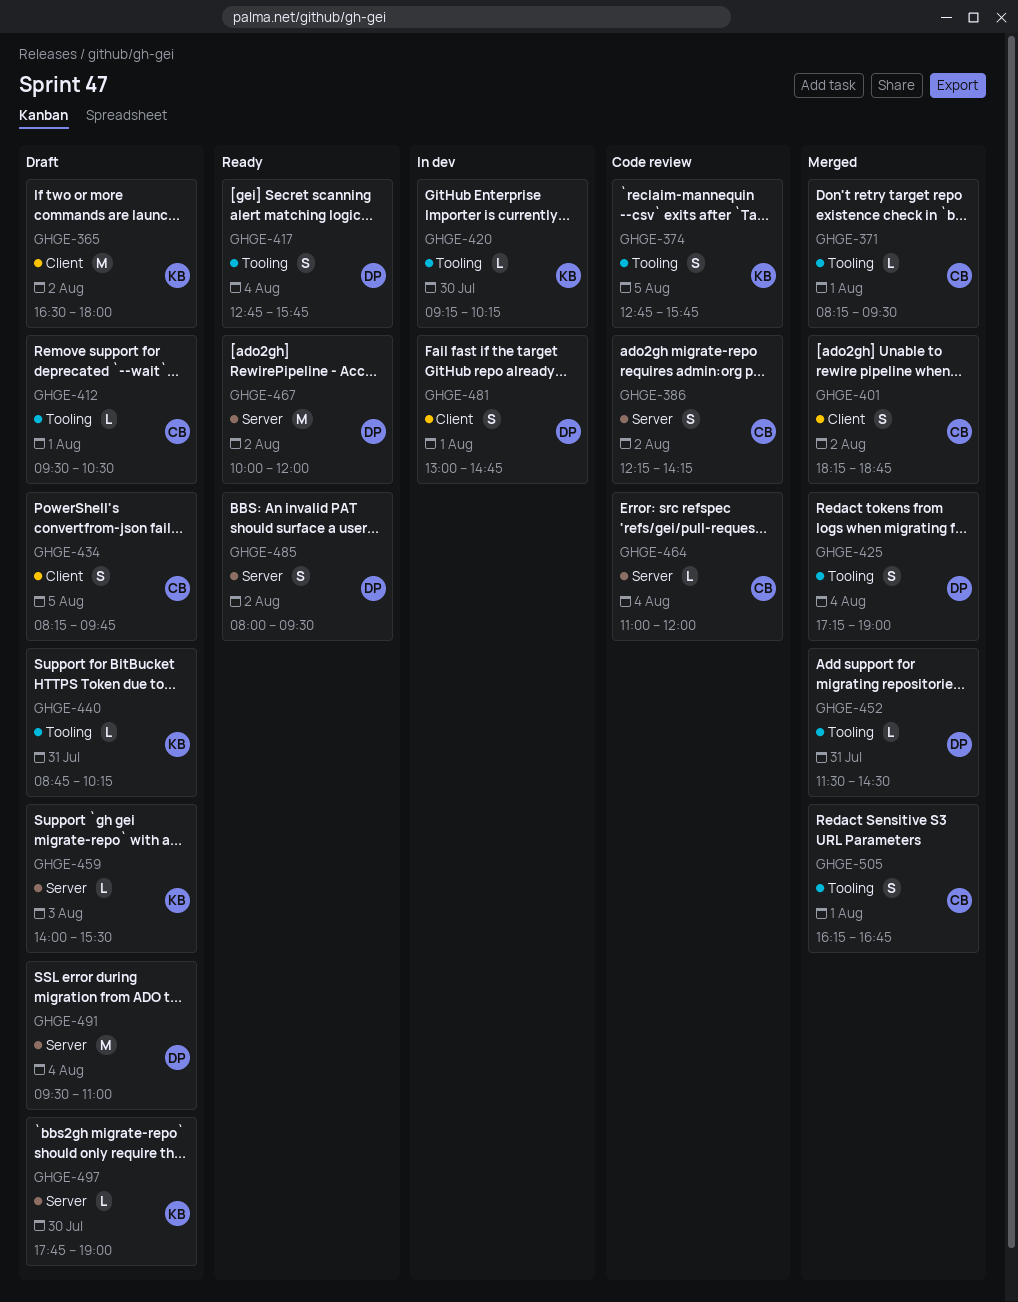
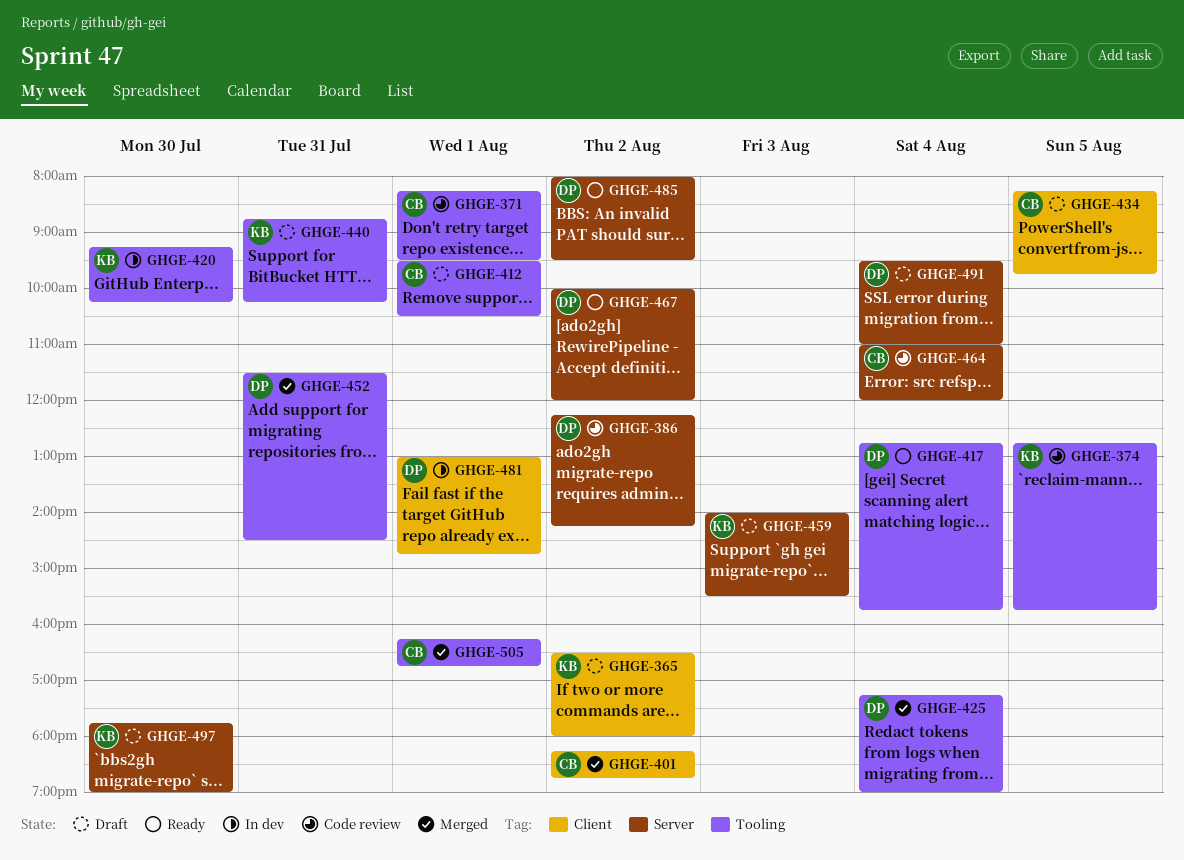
GHGE-371, status: Merged -> Code review
GHGE-386, owner: CB -> DP

